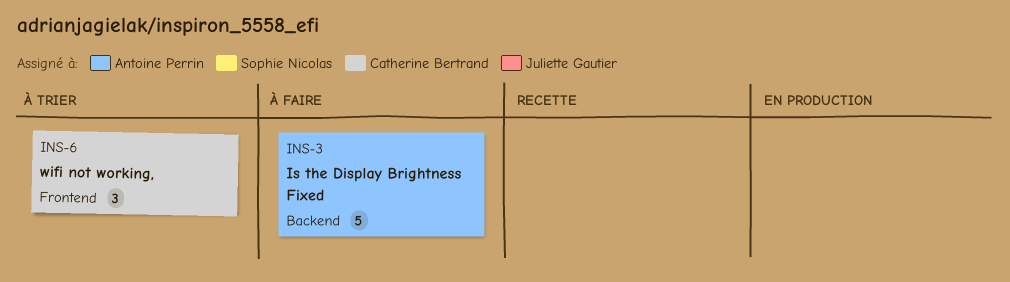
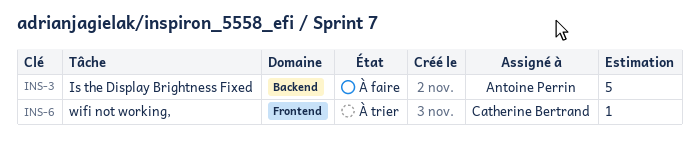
INS-6, estimate: 3 -> 1

